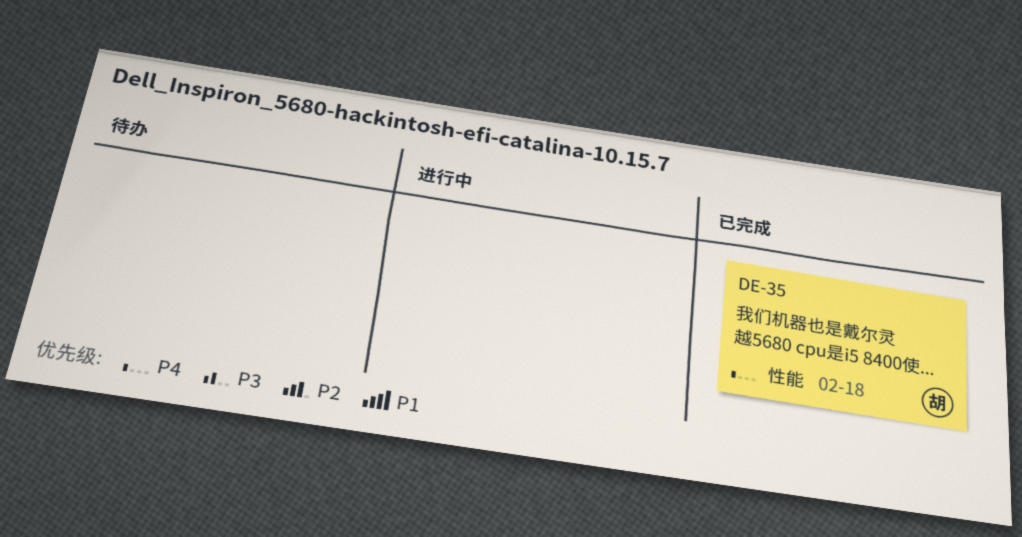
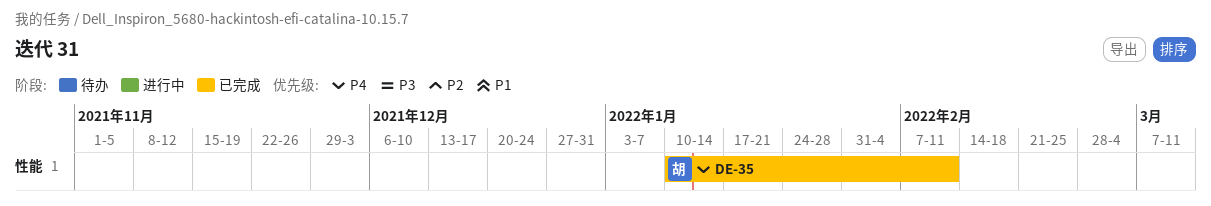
DE-35, due: Feb 18 -> Feb 11

